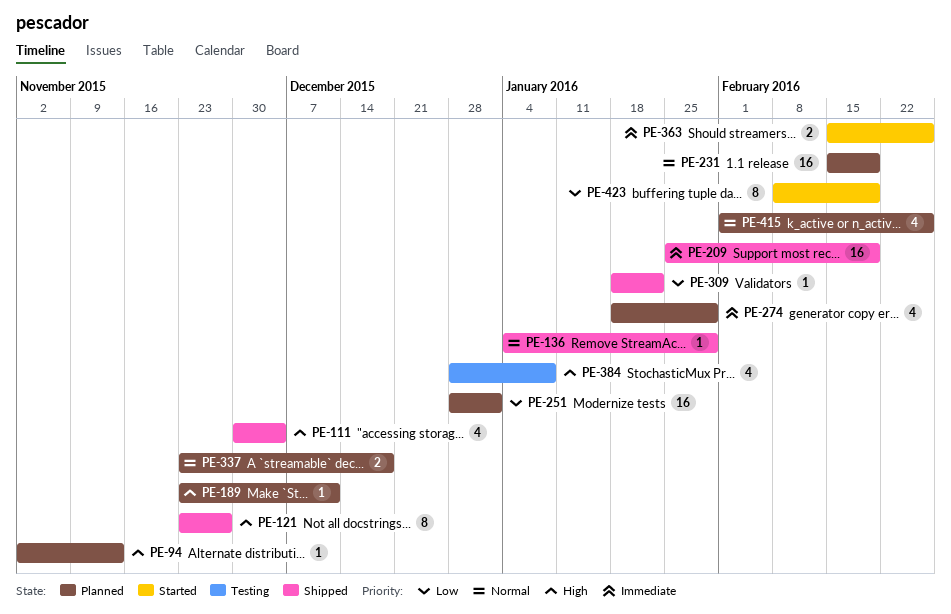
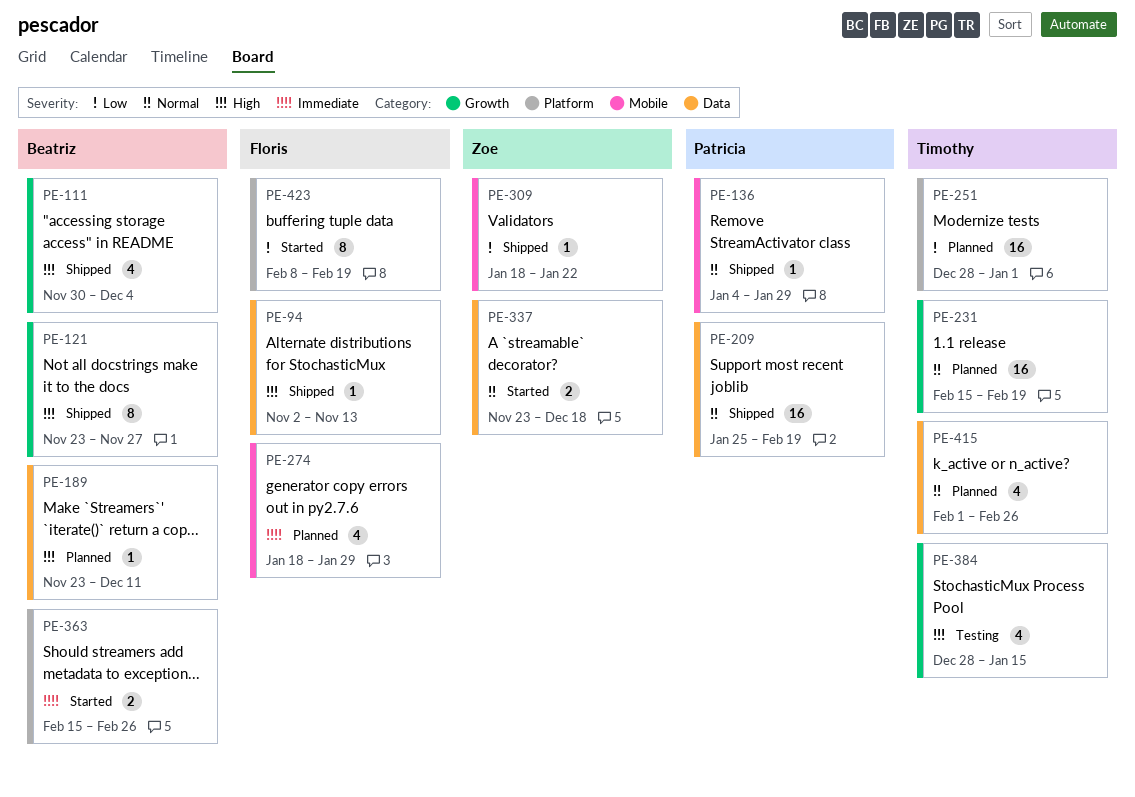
PE-94, status: Planned -> Shipped
PE-209, priority: Immediate -> Normal
PE-337, status: Planned -> Started
PE-384, due: Jan 8 -> Jan 15

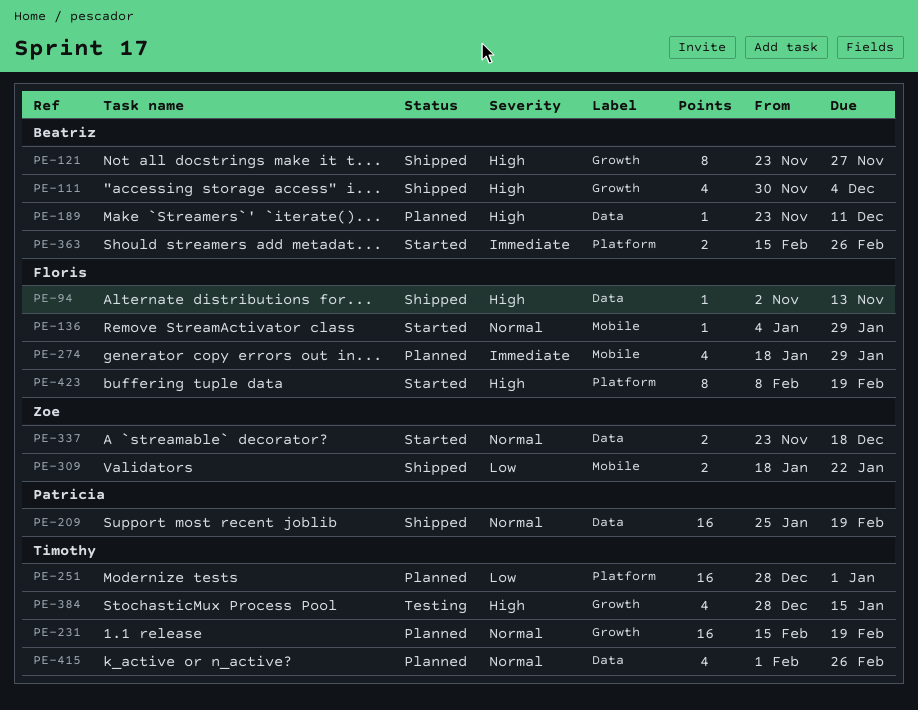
PE-136, status: Shipped -> Started
PE-136, owner: Patricia -> Floris
PE-309, estimate: 1 -> 2
PE-423, priority: Low -> High

